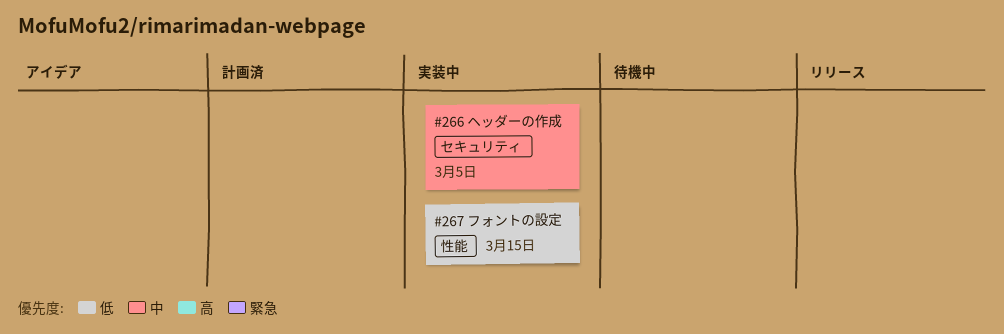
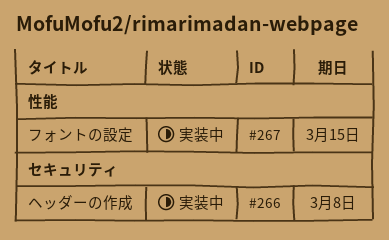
#266, due: Mar 5 -> Mar 8

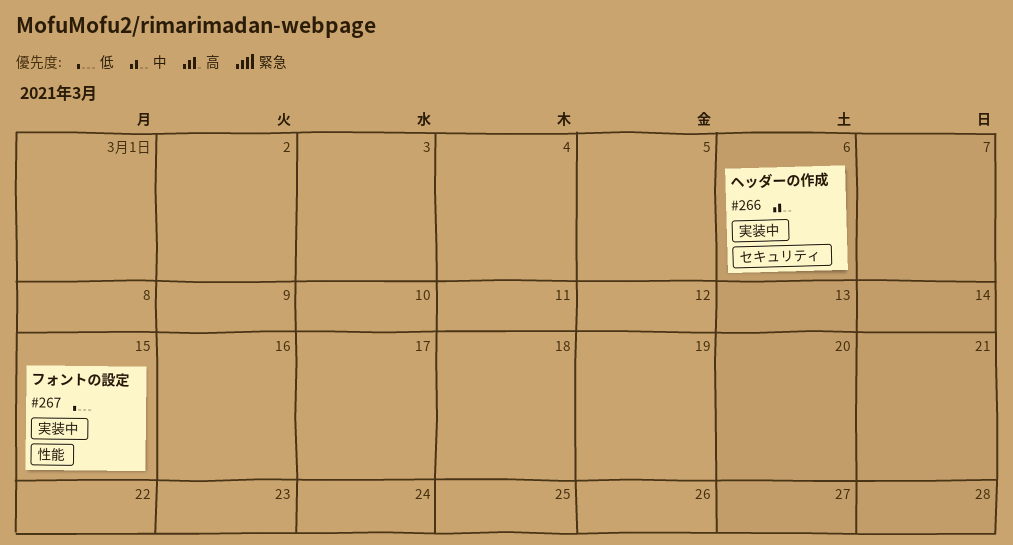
#266, due: Mar 8 -> Mar 6

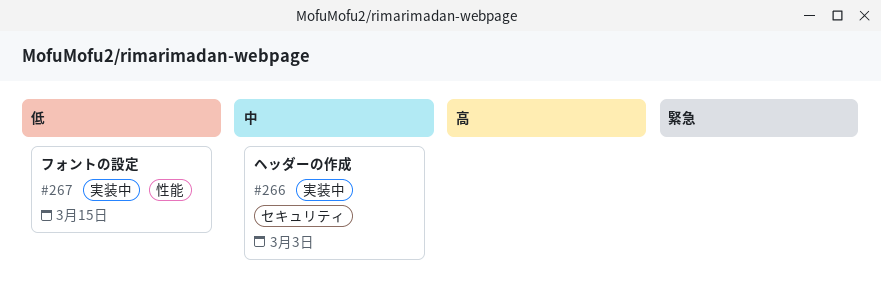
#266, due: Mar 6 -> Mar 3

